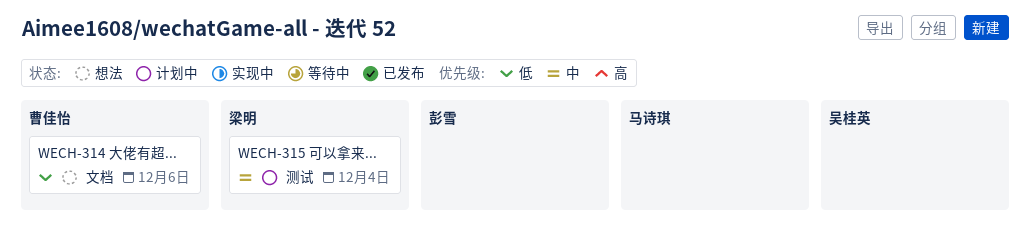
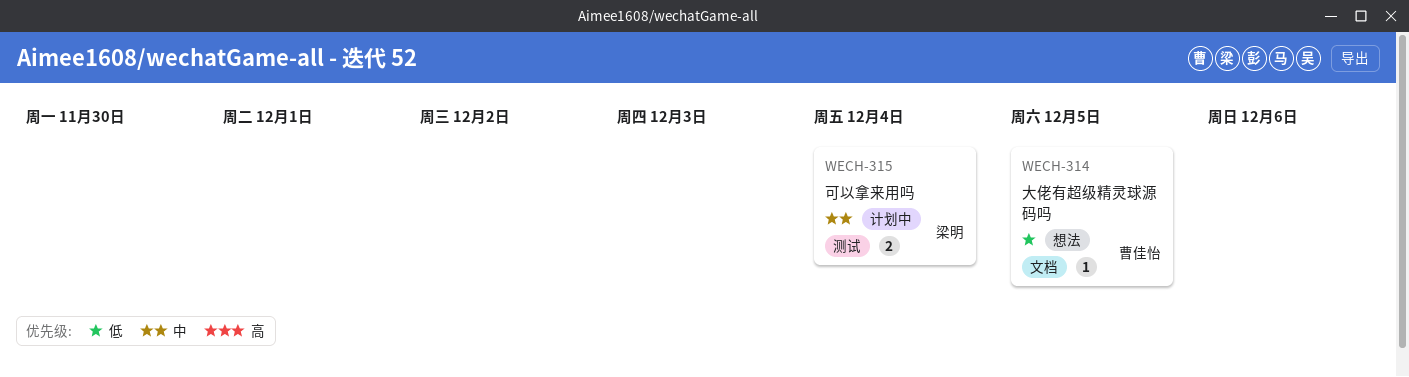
WECH-314, due: Dec 6 -> Dec 5

